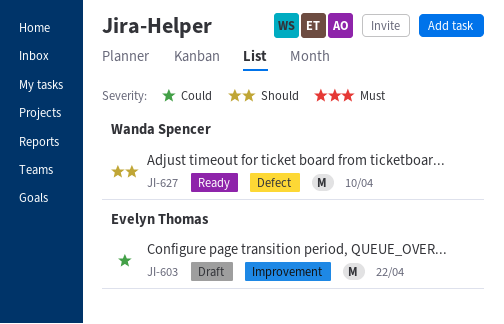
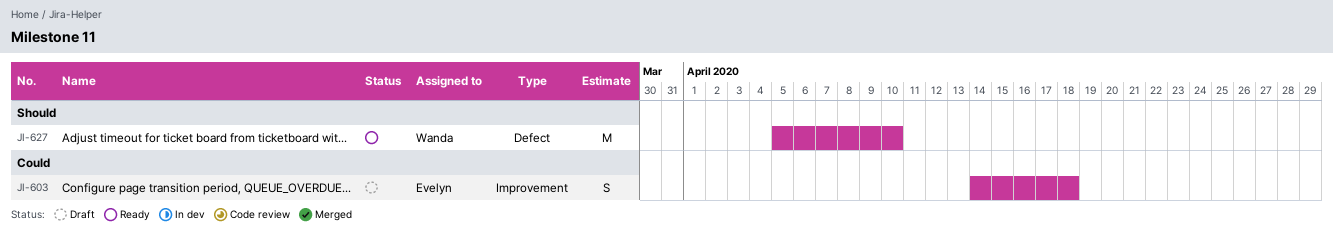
JI-603, estimate: M -> S
JI-603, due: Apr 22 -> Apr 18

